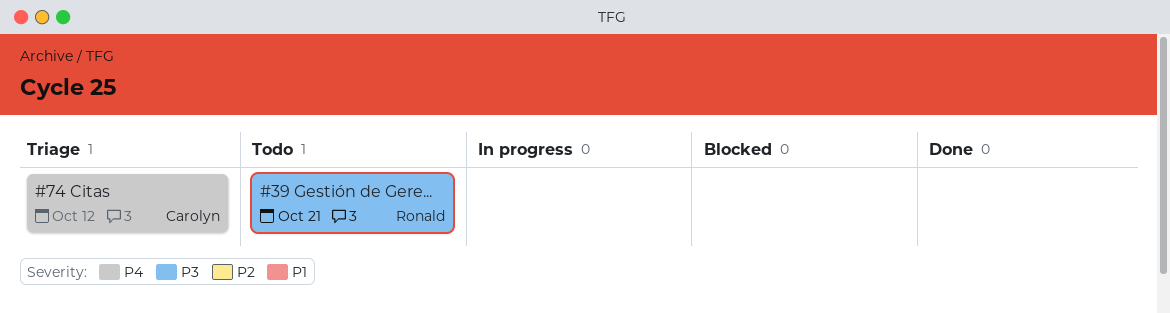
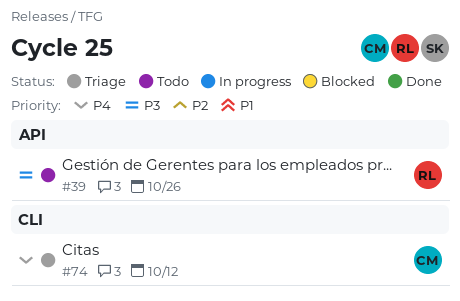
#39, due: Oct 21 -> Oct 26

